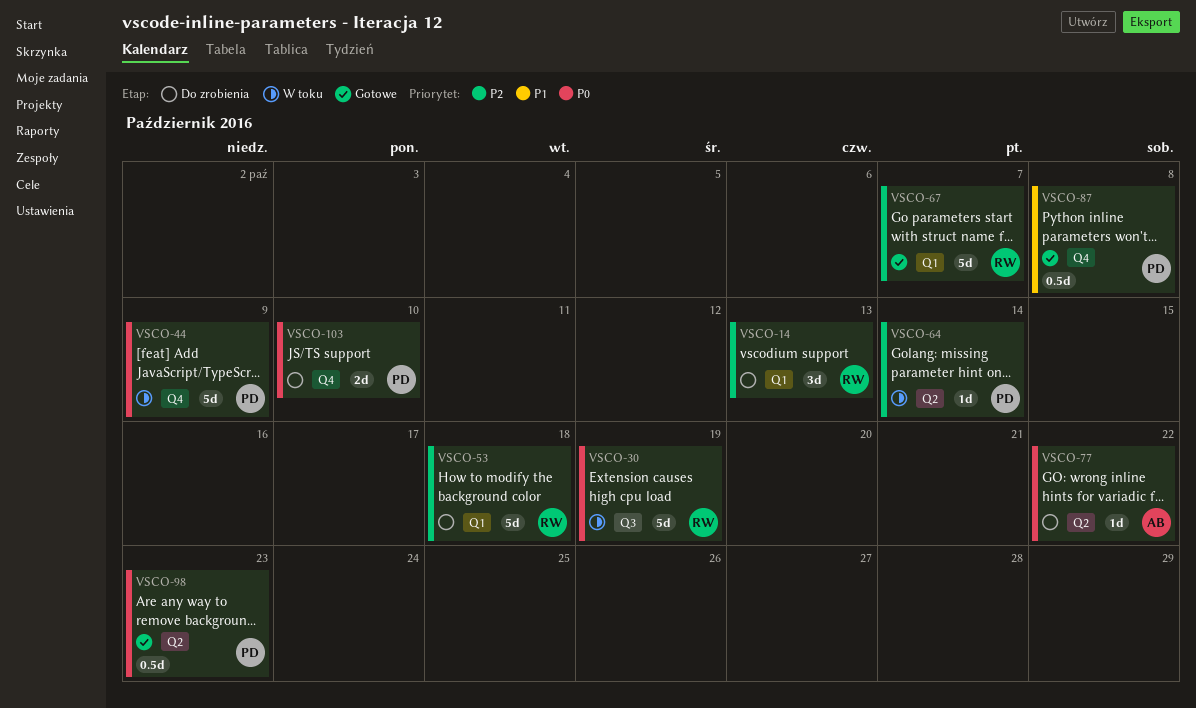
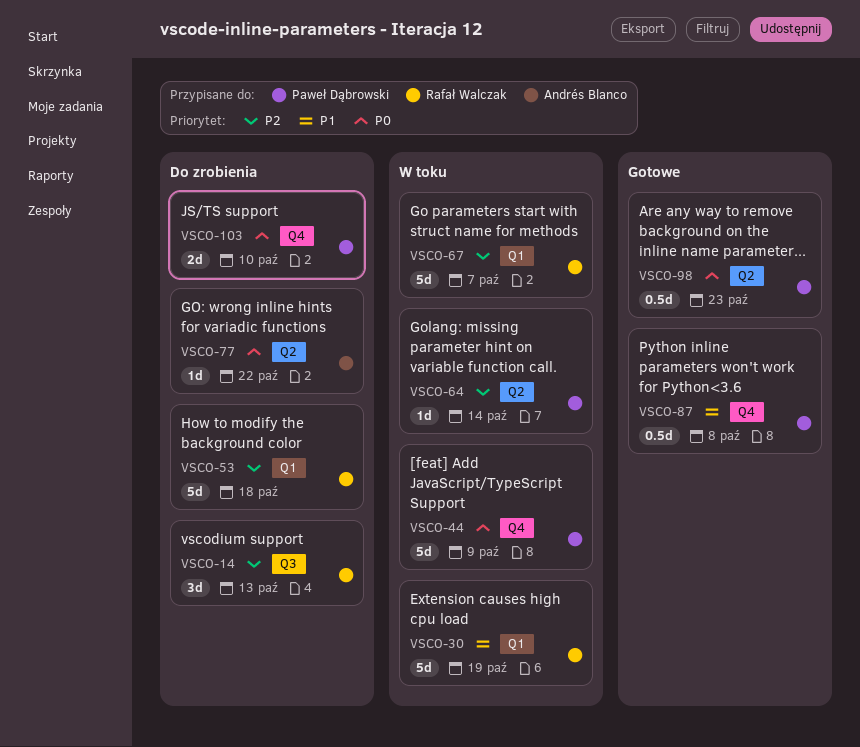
VSCO-14, label: Q1 -> Q3
VSCO-30, priority: P0 -> P1
VSCO-30, label: Q3 -> Q1
VSCO-67, status: Gotowe -> W toku

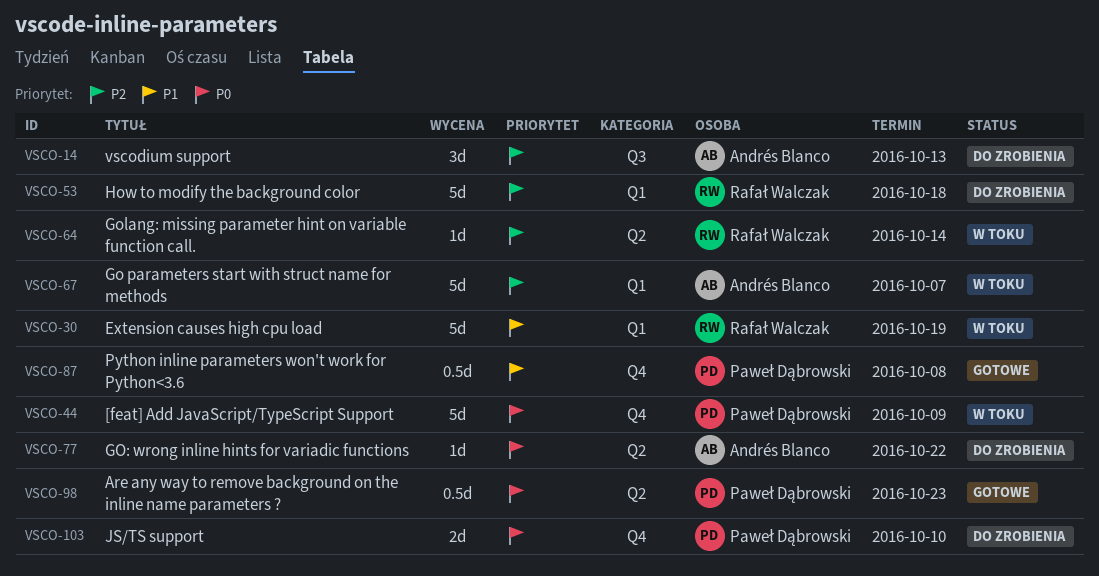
VSCO-14, owner: Rafał Walczak -> Andrés Blanco
VSCO-64, owner: Paweł Dąbrowski -> Rafał Walczak
VSCO-67, owner: Rafał Walczak -> Andrés Blanco

